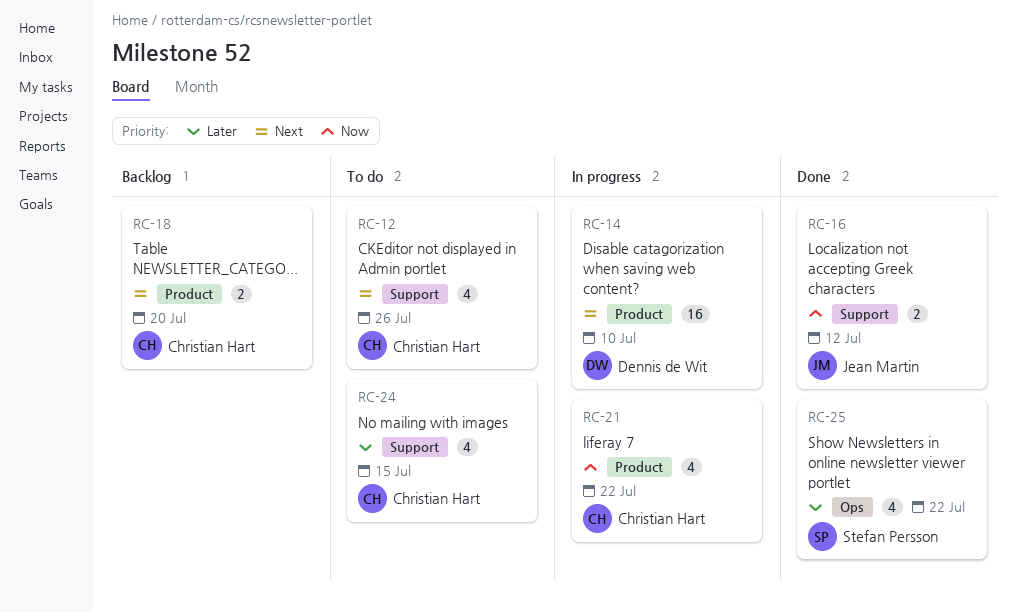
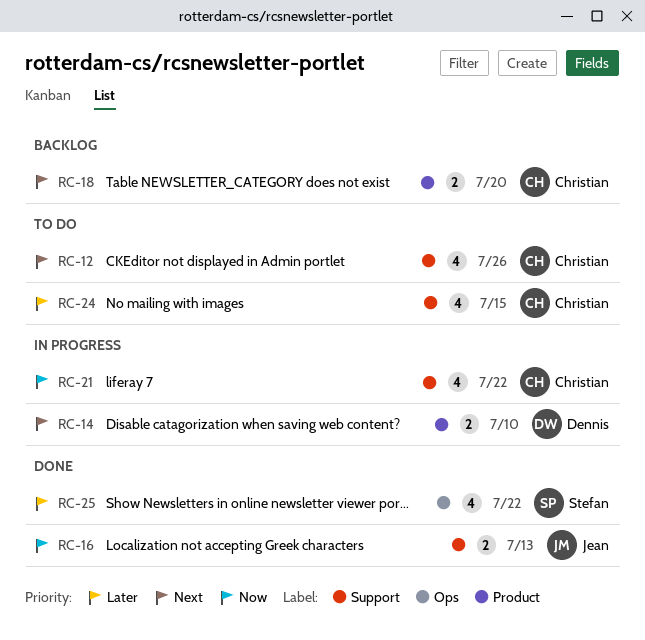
RC-14, estimate: 16 -> 2
RC-16, due: Jul 12 -> Jul 13
RC-21, label: Product -> Support

